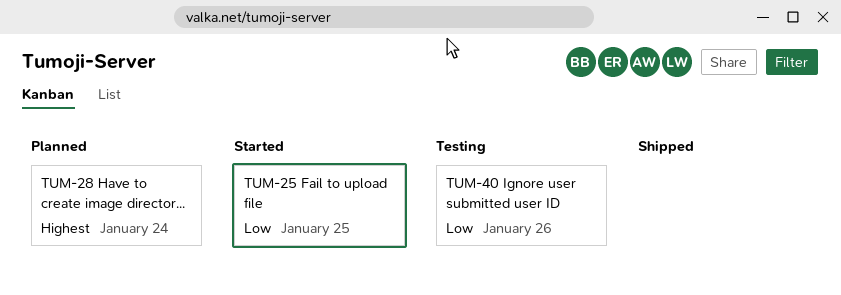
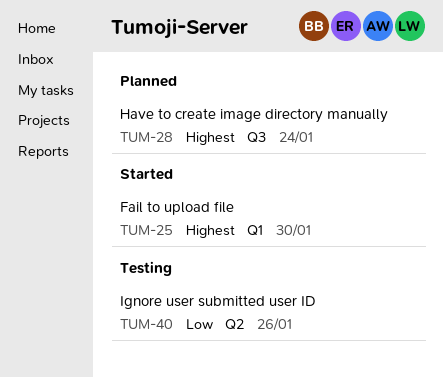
TUM-25, priority: Low -> Highest
TUM-25, due: Jan 25 -> Jan 30

